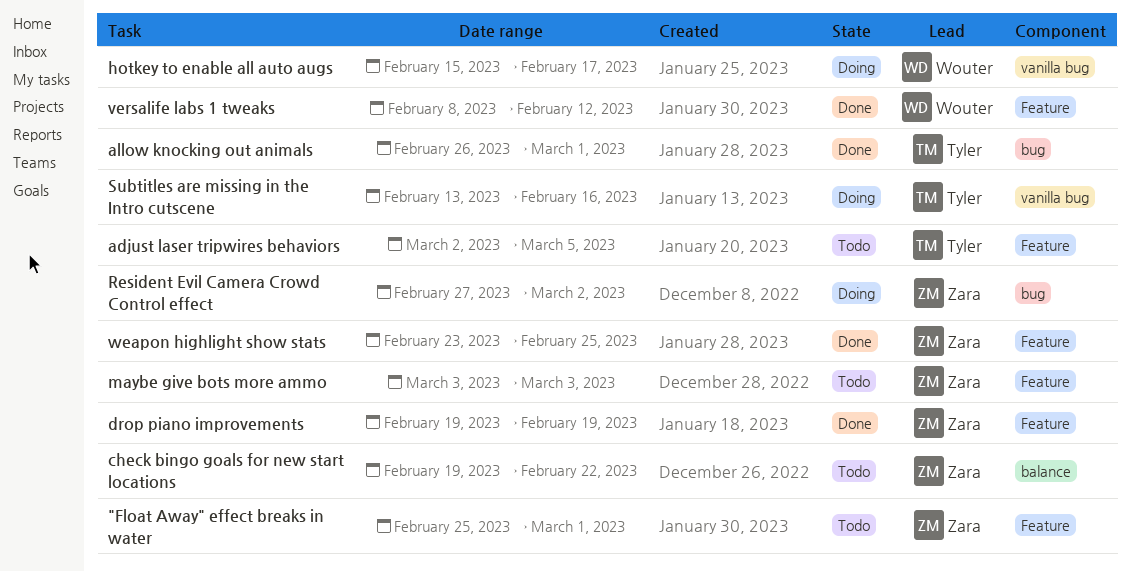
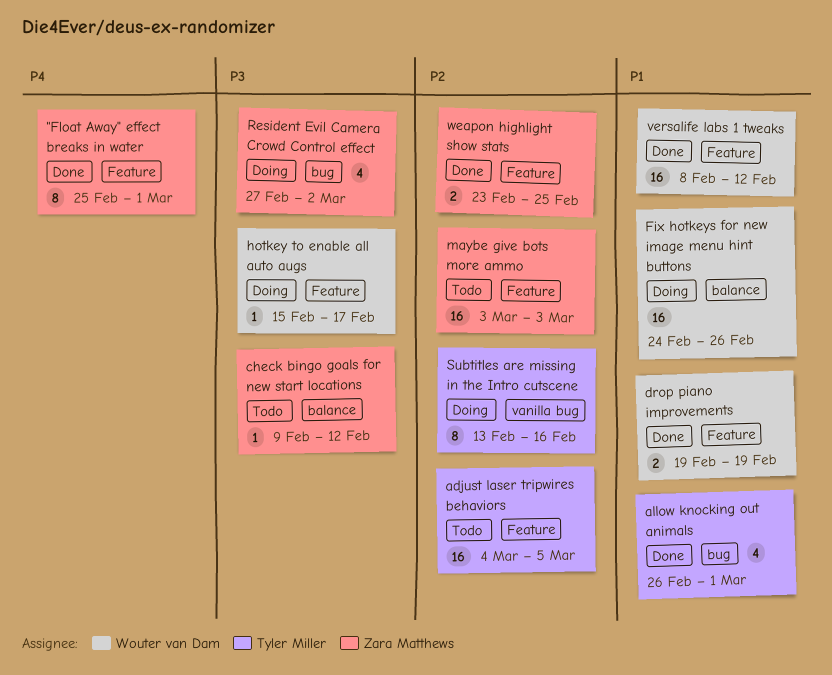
"Float Away" effect breaks in water, status: Todo -> Done
adjust laser tripwires behaviors, start: Mar 2 -> Mar 4
check bingo goals for new start locations, start: Feb 19 -> Feb 9
check bingo goals for new start locations, due: Feb 22 -> Feb 12
drop piano improvements, owner: Zara Matthews -> Wouter van Dam
Fix hotkeys for new image menu hint buttons: none -> present
hotkey to enable all auto augs, label: vanilla bug -> Feature

